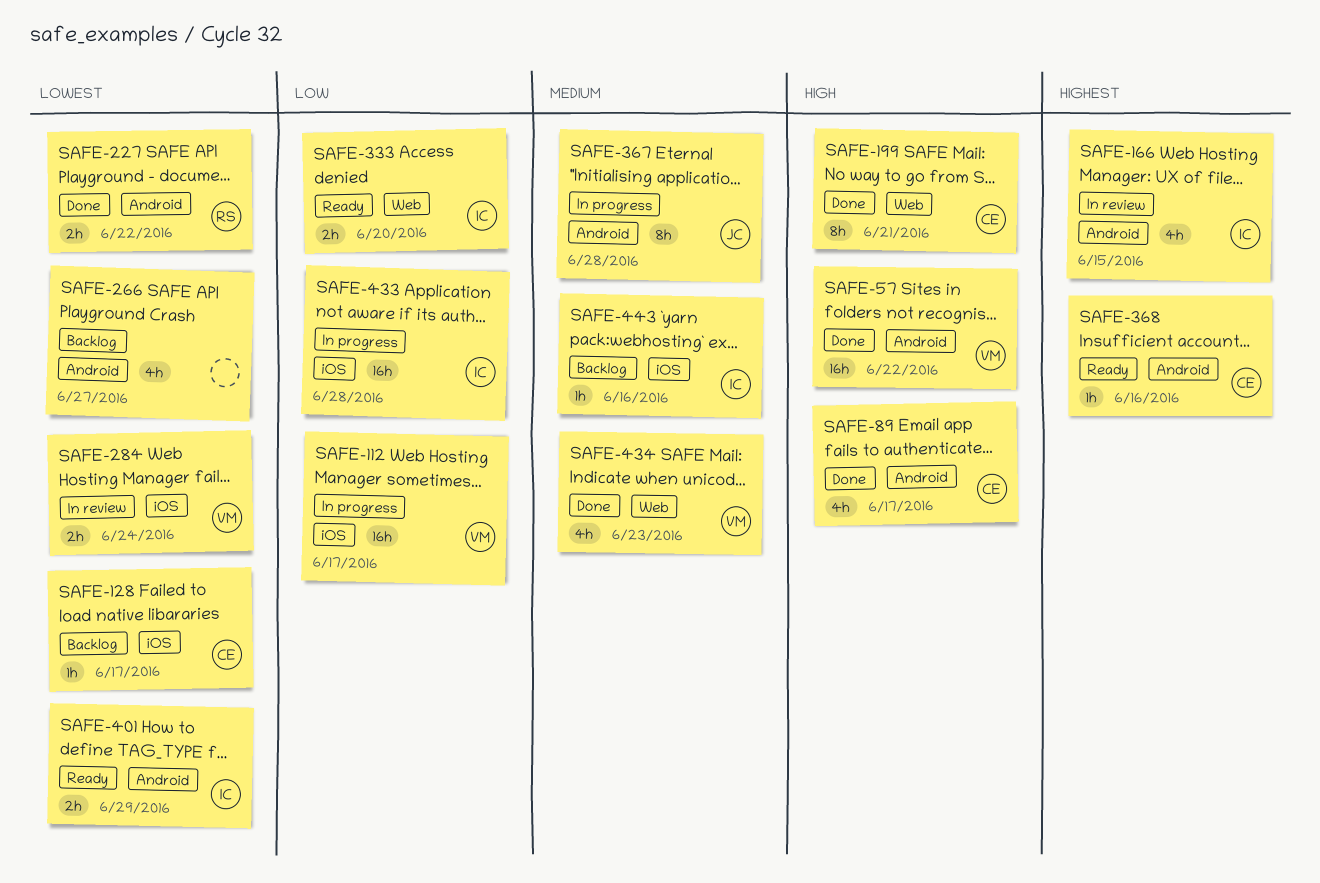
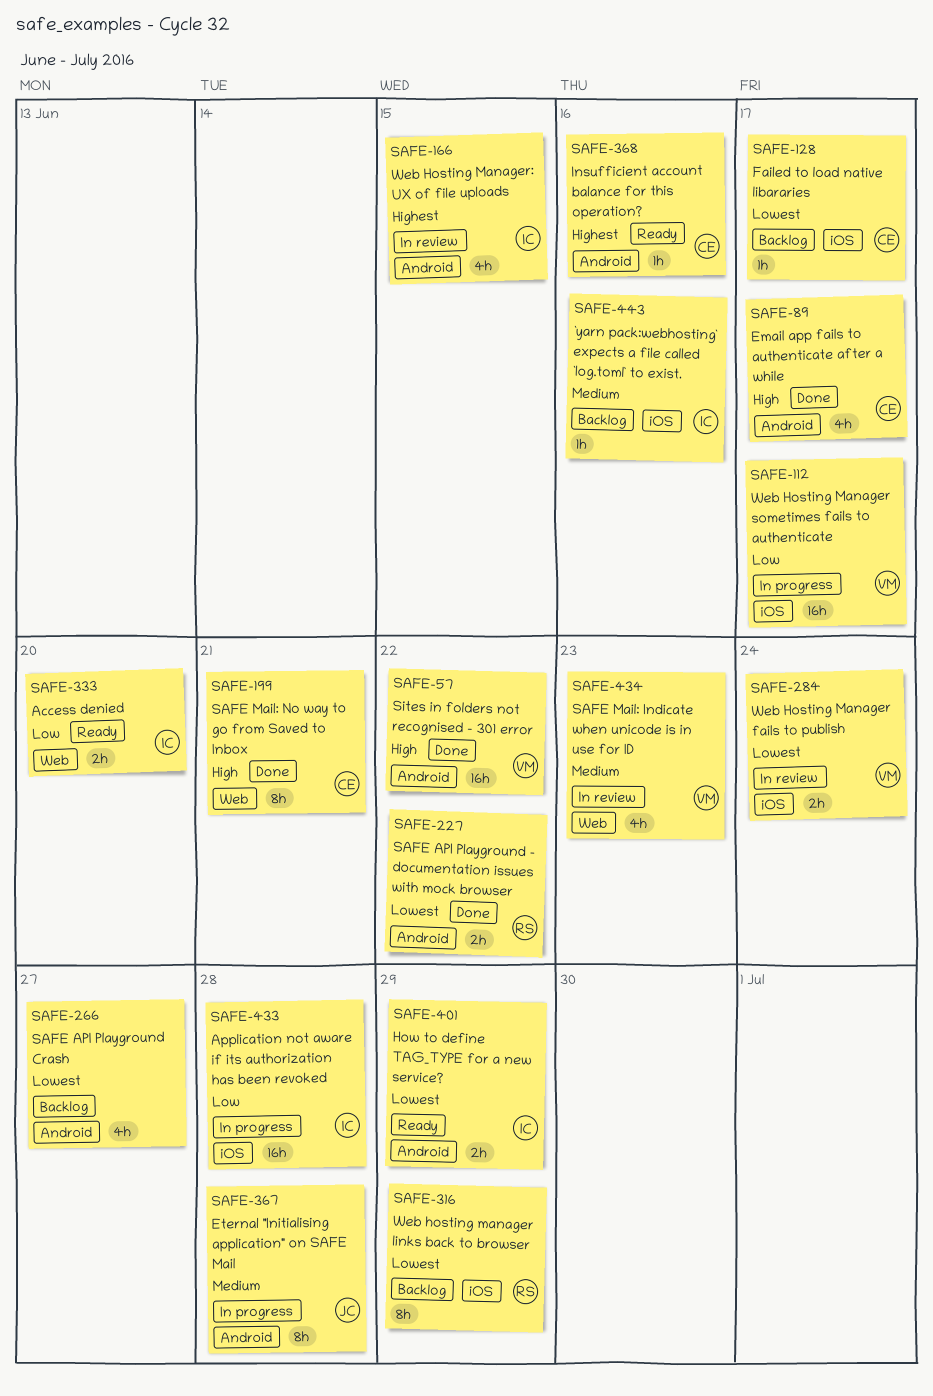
SAFE-316: none -> present
SAFE-434, status: Done -> In review

